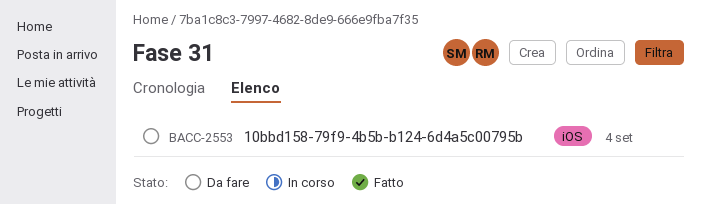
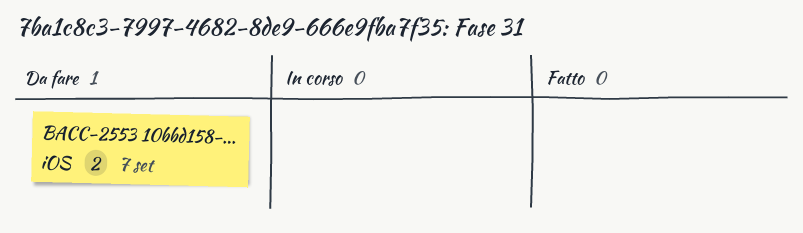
BACC-2553, due: Sep 4 -> Sep 7

